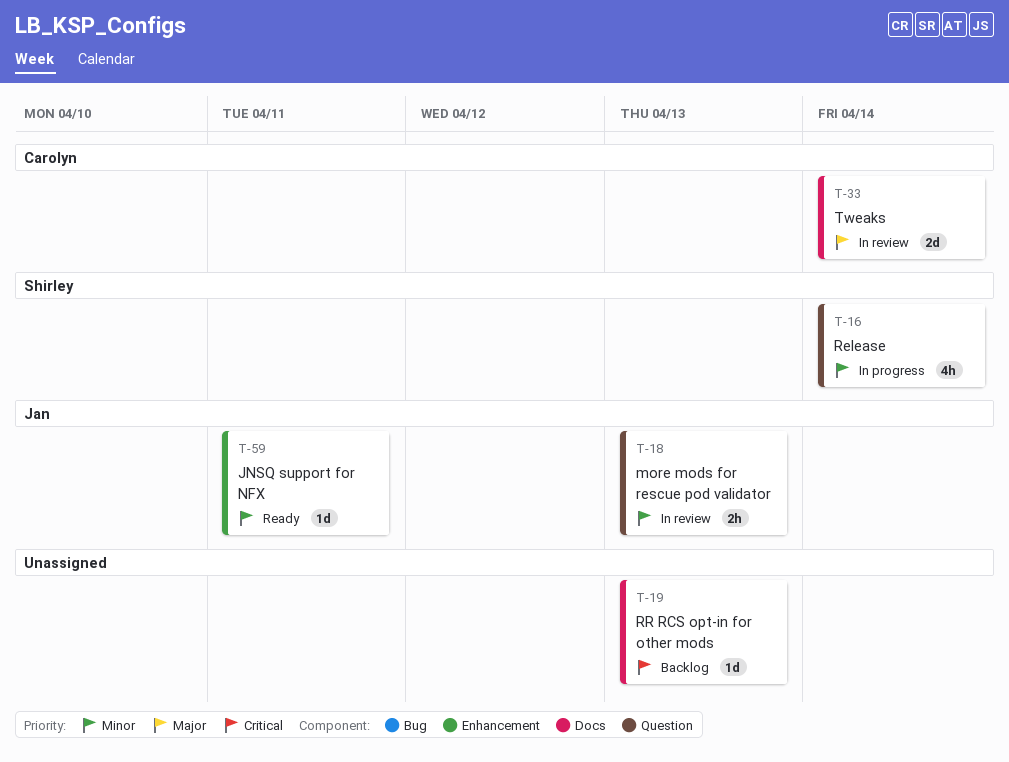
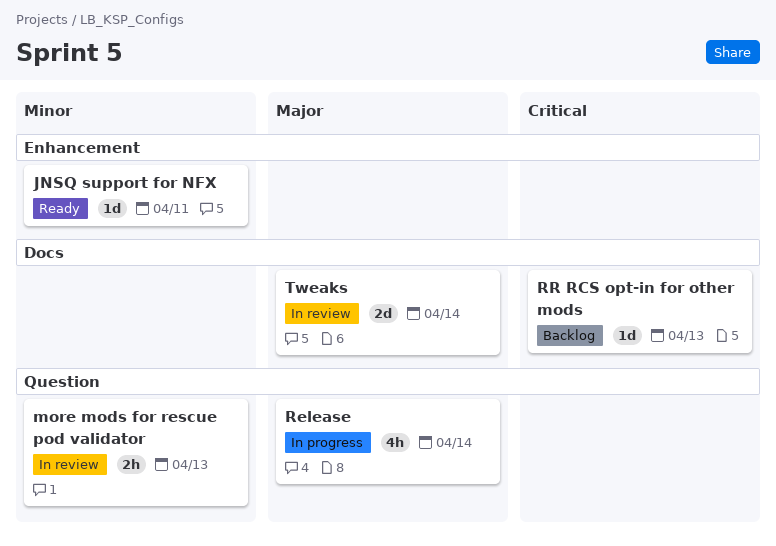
Release, priority: Minor -> Major

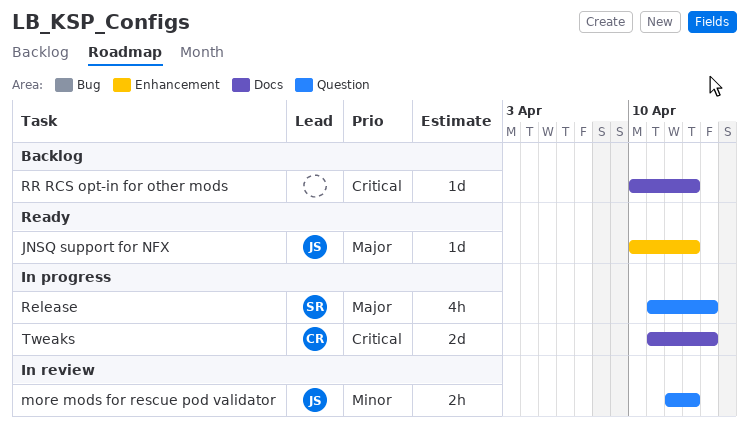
JNSQ support for NFX, priority: Minor -> Major
JNSQ support for NFX, due: Apr 11 -> Apr 13
Tweaks, status: In review -> In progress
Tweaks, priority: Major -> Critical

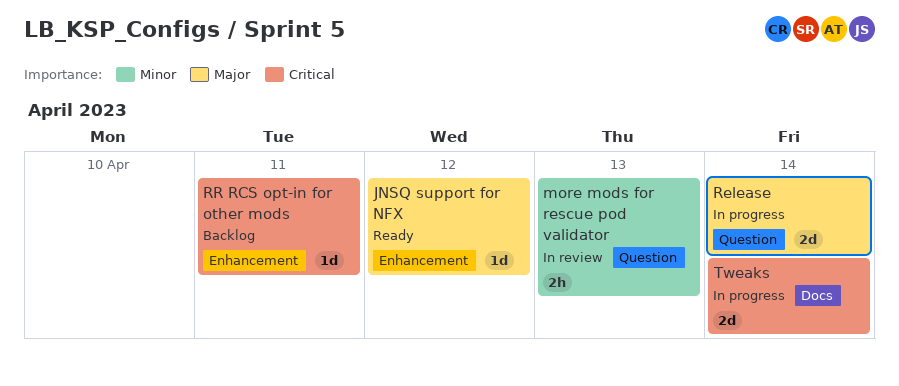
JNSQ support for NFX, due: Apr 13 -> Apr 12
Release, estimate: 4h -> 2d
RR RCS opt-in for other mods, label: Docs -> Enhancement
RR RCS opt-in for other mods, due: Apr 13 -> Apr 11

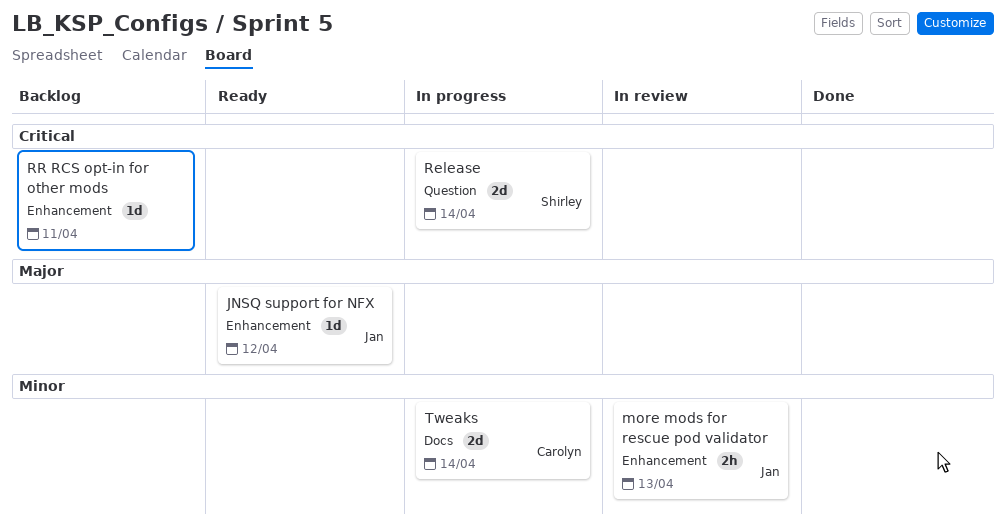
more mods for rescue pod validator, label: Question -> Enhancement
Release, priority: Major -> Critical
Tweaks, priority: Critical -> Minor

